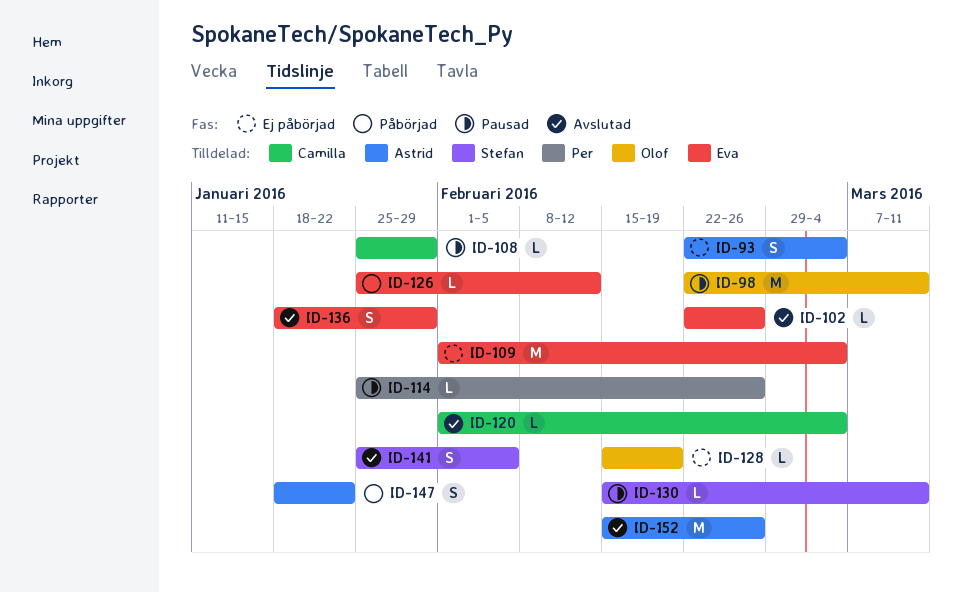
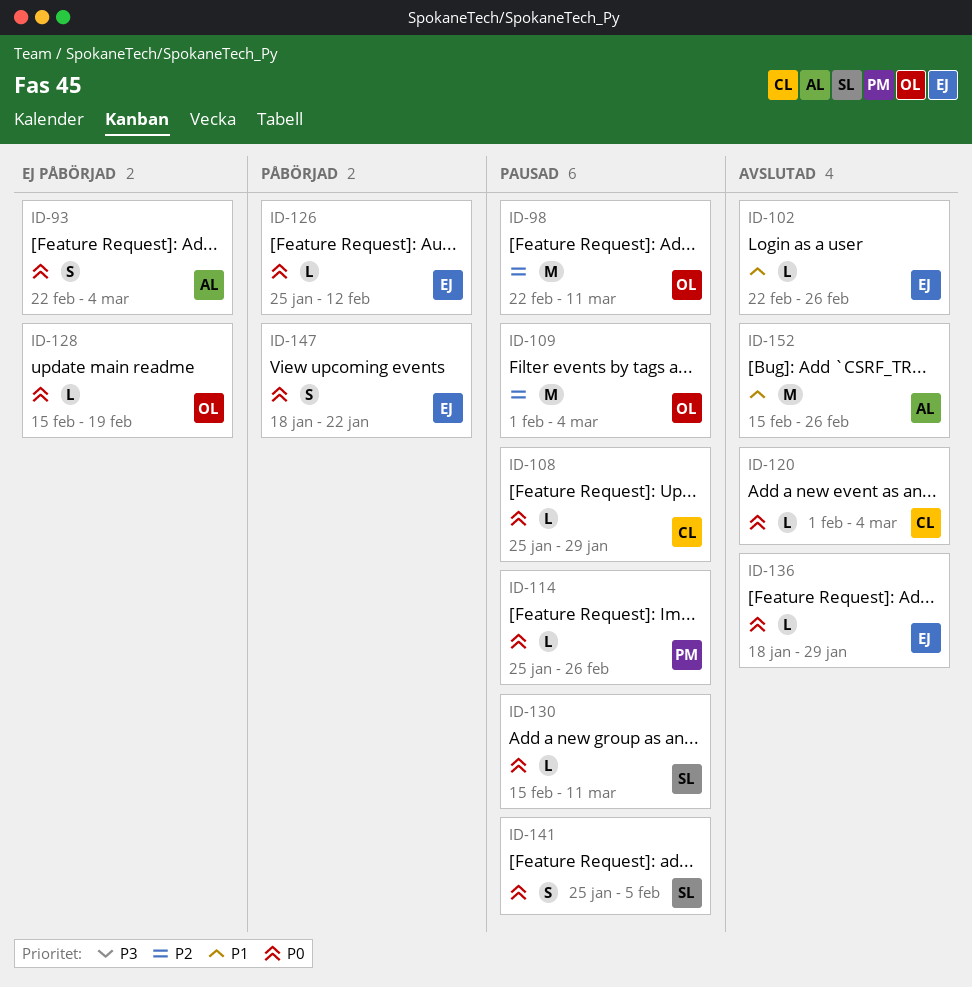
ID-109, status: Ej påbörjad -> Pausad
ID-109, owner: Eva -> Olof
ID-136, estimate: S -> L
ID-141, status: Avslutad -> Pausad
ID-147, owner: Astrid -> Eva

